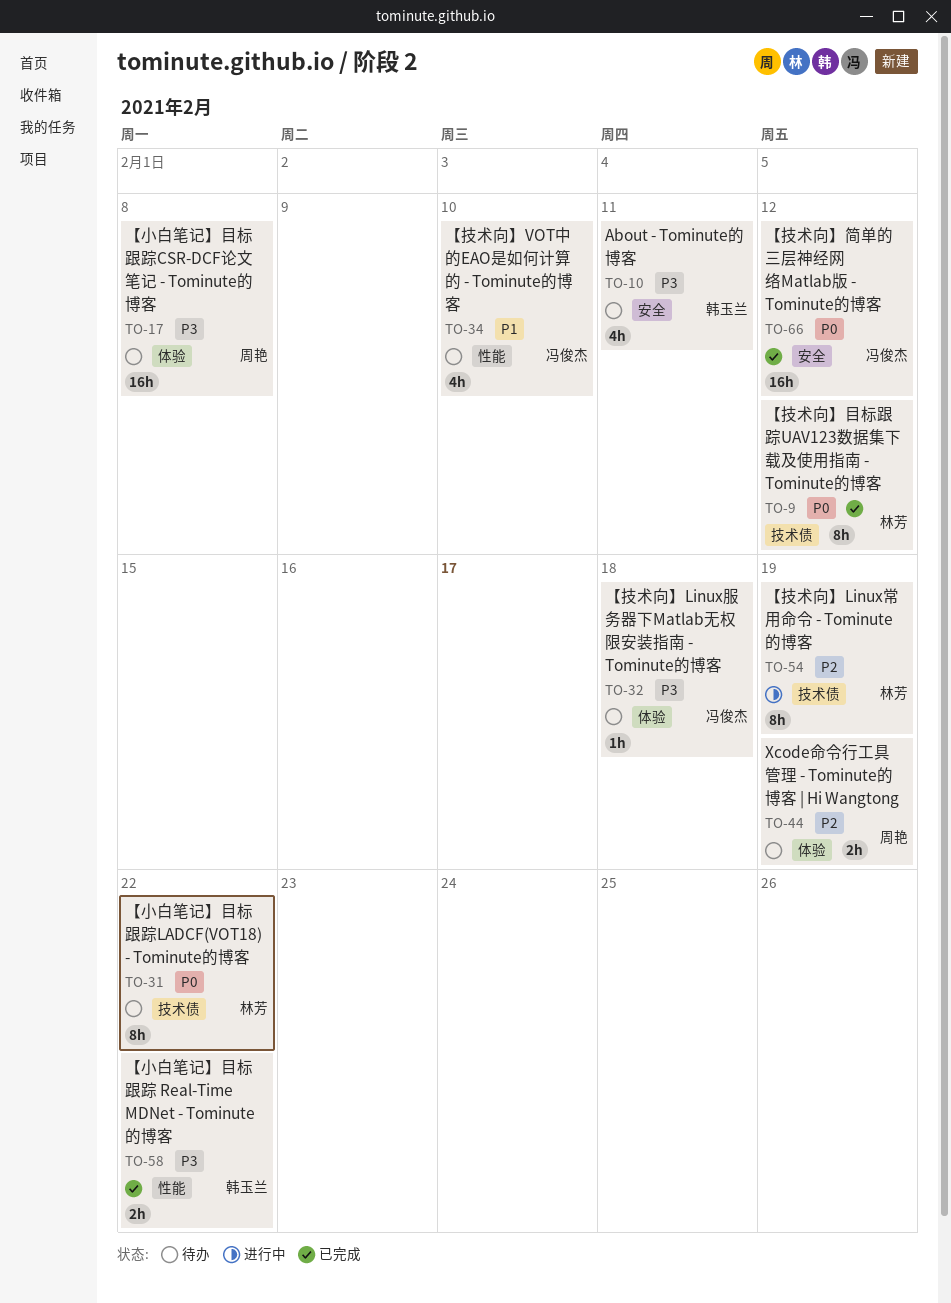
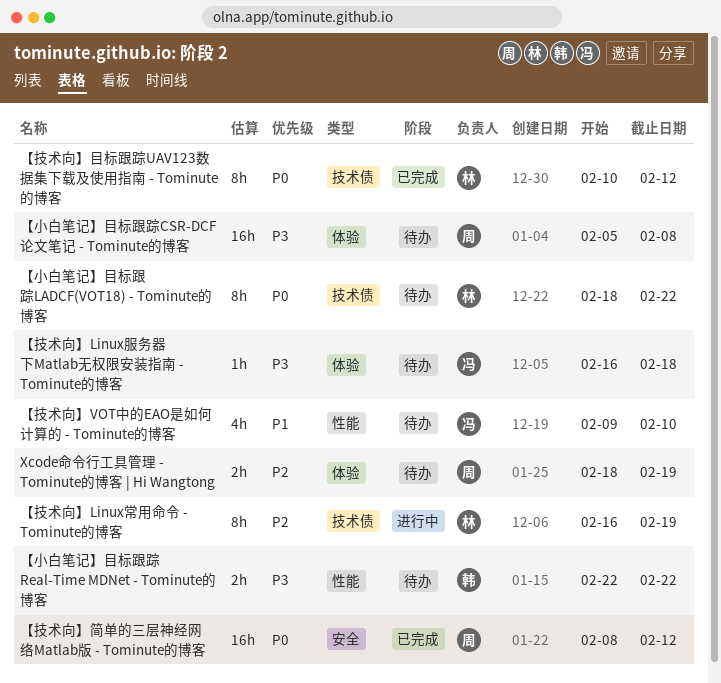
About - Tominute的博客: present -> none
【小白笔记】目标跟踪 Real-Time MDNet - Tominute的博客, status: 已完成 -> 待办
【技术向】简单的三层神经网络Matlab版 - Tominute的博客, owner: 冯俊杰 -> 周艳

